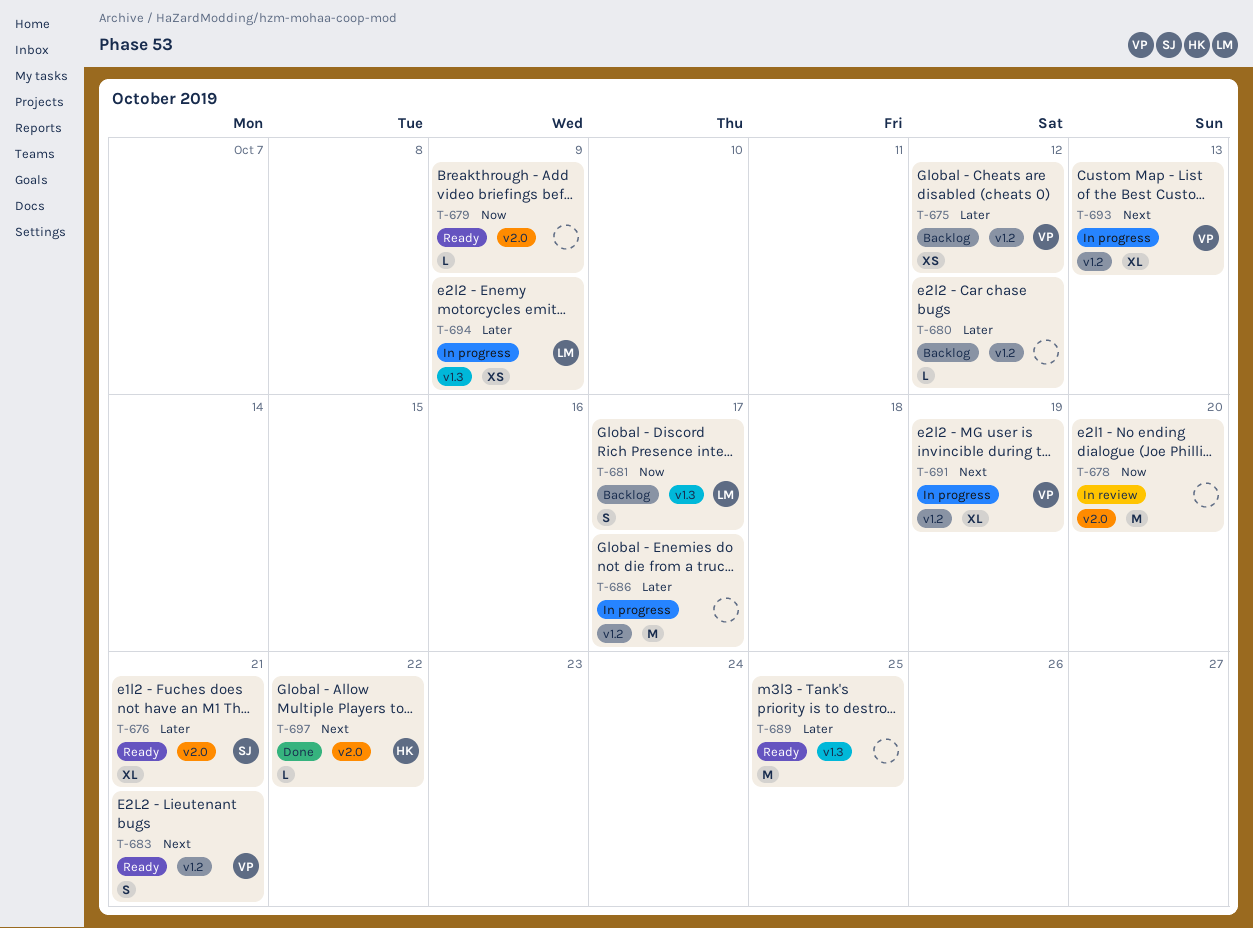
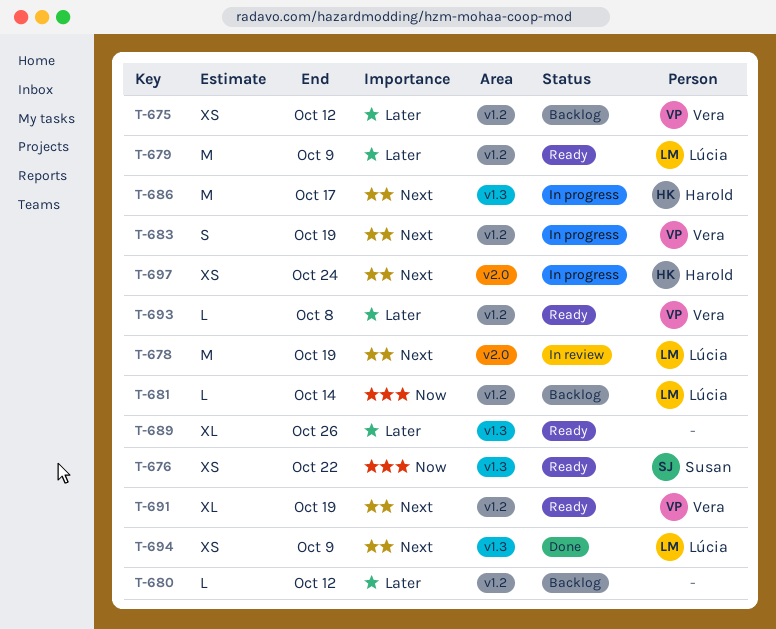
T-676, priority: Later -> Now
T-676, label: v2.0 -> v1.3
T-676, estimate: XL -> XS
T-676, due: Oct 21 -> Oct 22
T-678, owner: none -> Lúcia
T-678, priority: Now -> Next
T-678, due: Oct 20 -> Oct 19
T-679, owner: none -> Lúcia
T-679, priority: Now -> Later
T-679, label: v2.0 -> v1.2
T-679, estimate: L -> M
T-681, label: v1.3 -> v1.2
T-681, estimate: S -> L
T-681, due: Oct 17 -> Oct 14
T-683, status: Ready -> In progress
T-683, due: Oct 21 -> Oct 19
T-686, owner: none -> Harold
T-686, priority: Later -> Next
T-686, label: v1.2 -> v1.3
T-689, estimate: M -> XL
T-689, due: Oct 25 -> Oct 26
T-691, status: In progress -> Ready
T-693, status: In progress -> Ready
T-693, priority: Next -> Later
T-693, estimate: XL -> L
T-693, due: Oct 13 -> Oct 8
T-694, status: In progress -> Done
T-694, priority: Later -> Next
T-697, status: Done -> In progress
T-697, estimate: L -> XS
T-697, due: Oct 22 -> Oct 24

